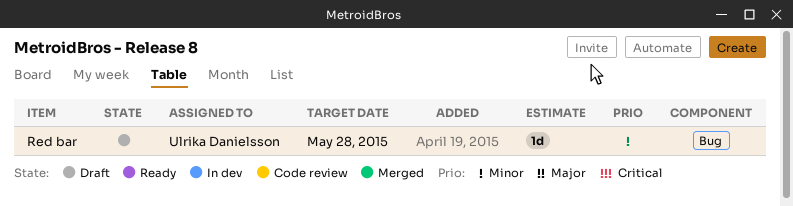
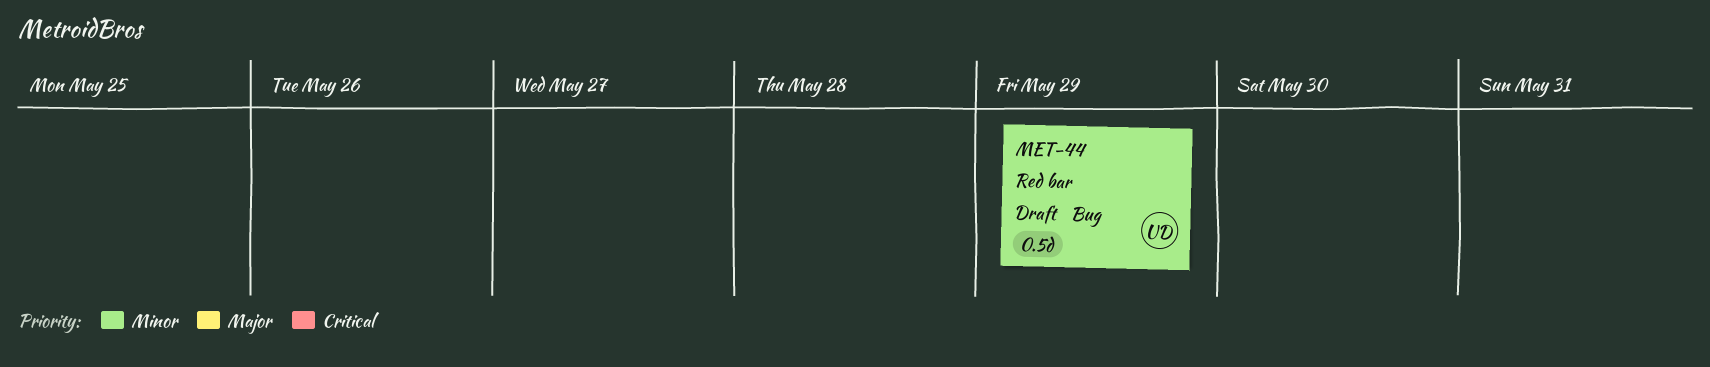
Red bar, estimate: 1d -> 0.5d
Red bar, due: May 28 -> May 29

